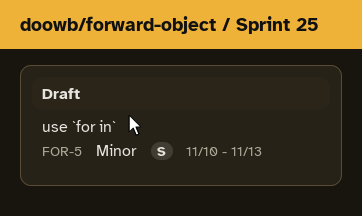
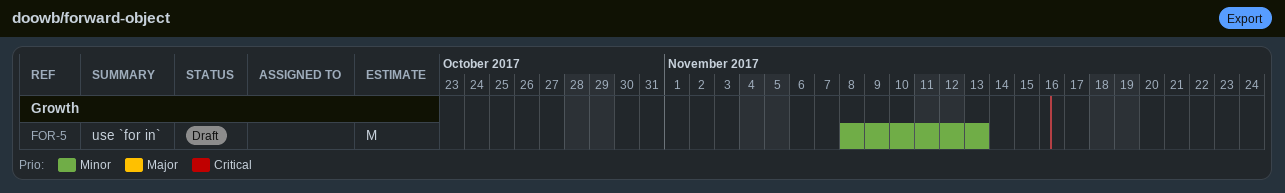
FOR-5, estimate: S -> M
FOR-5, start: Nov 10 -> Nov 8

